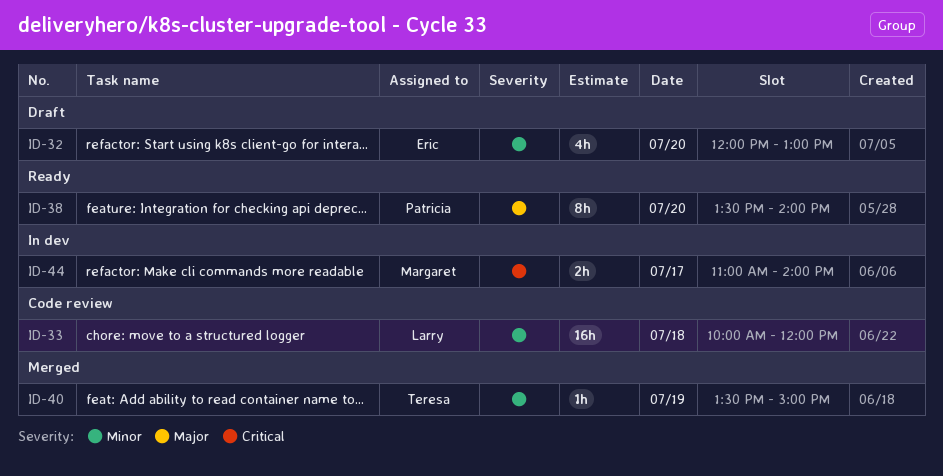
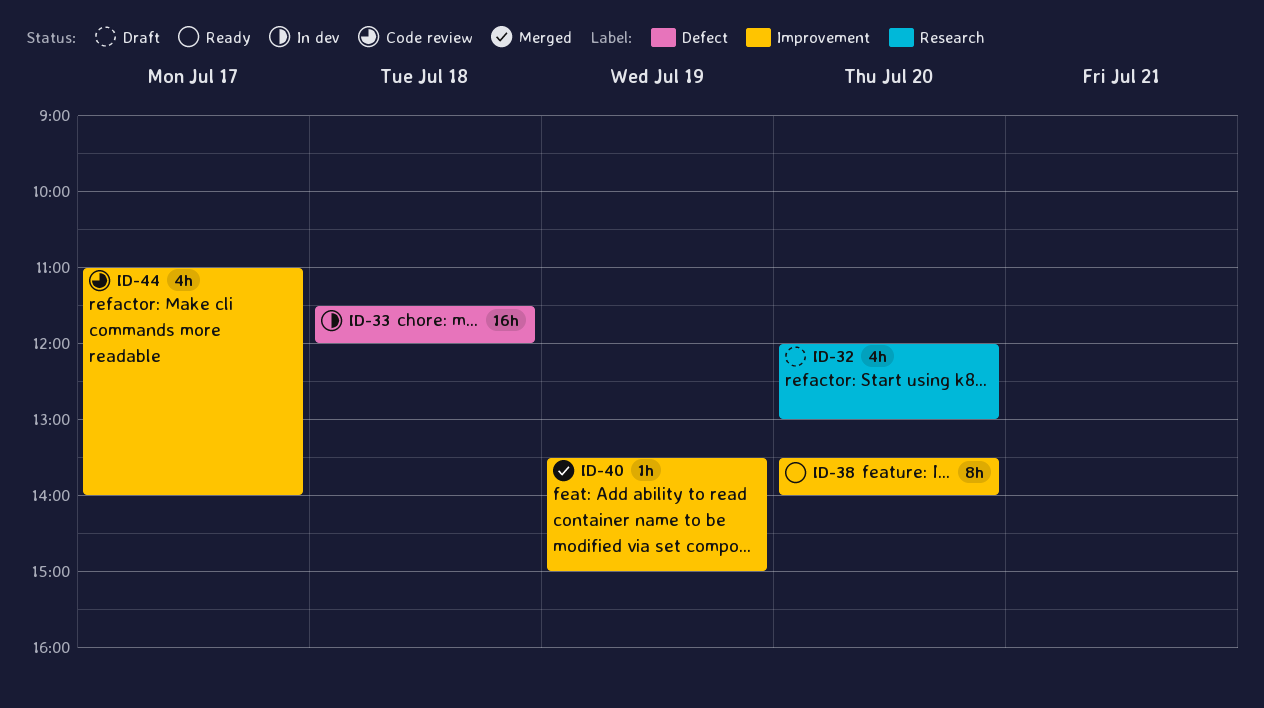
ID-33, status: Code review -> In dev
ID-33, begins: 10:00 -> 11:30
ID-44, status: In dev -> Code review
ID-44, estimate: 2h -> 4h

